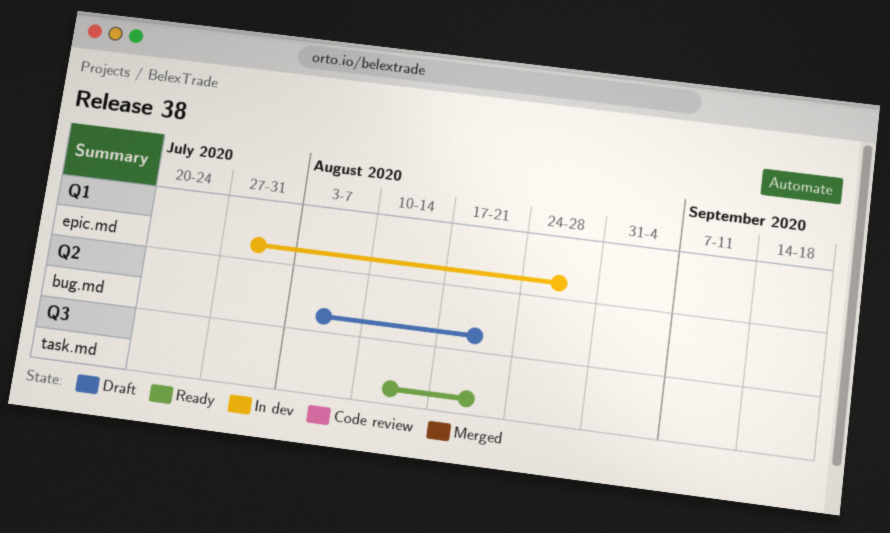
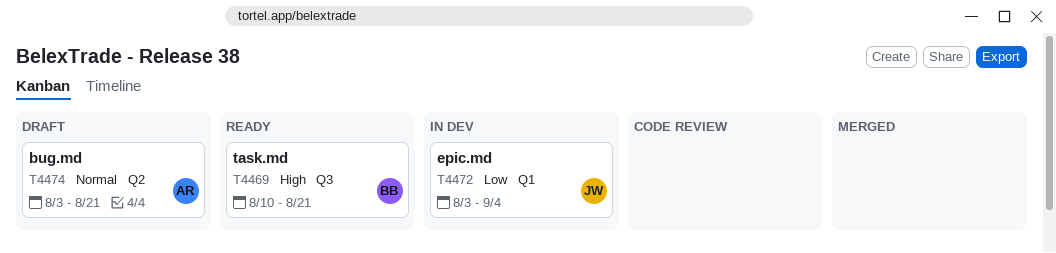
epic.md, start: Jul 27 -> Aug 3
epic.md, due: Aug 28 -> Sep 4

